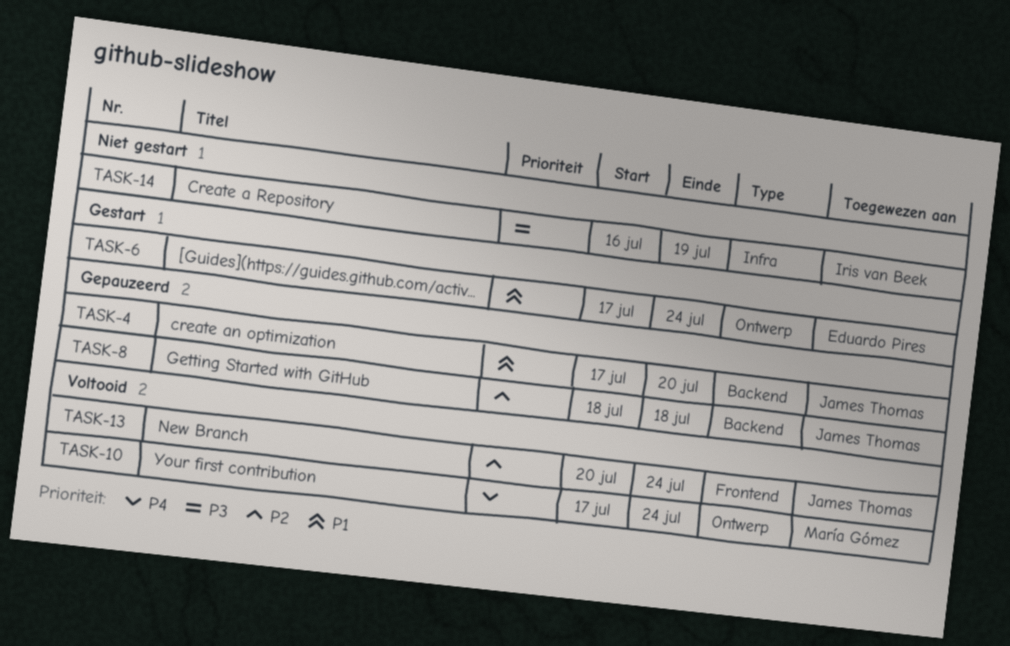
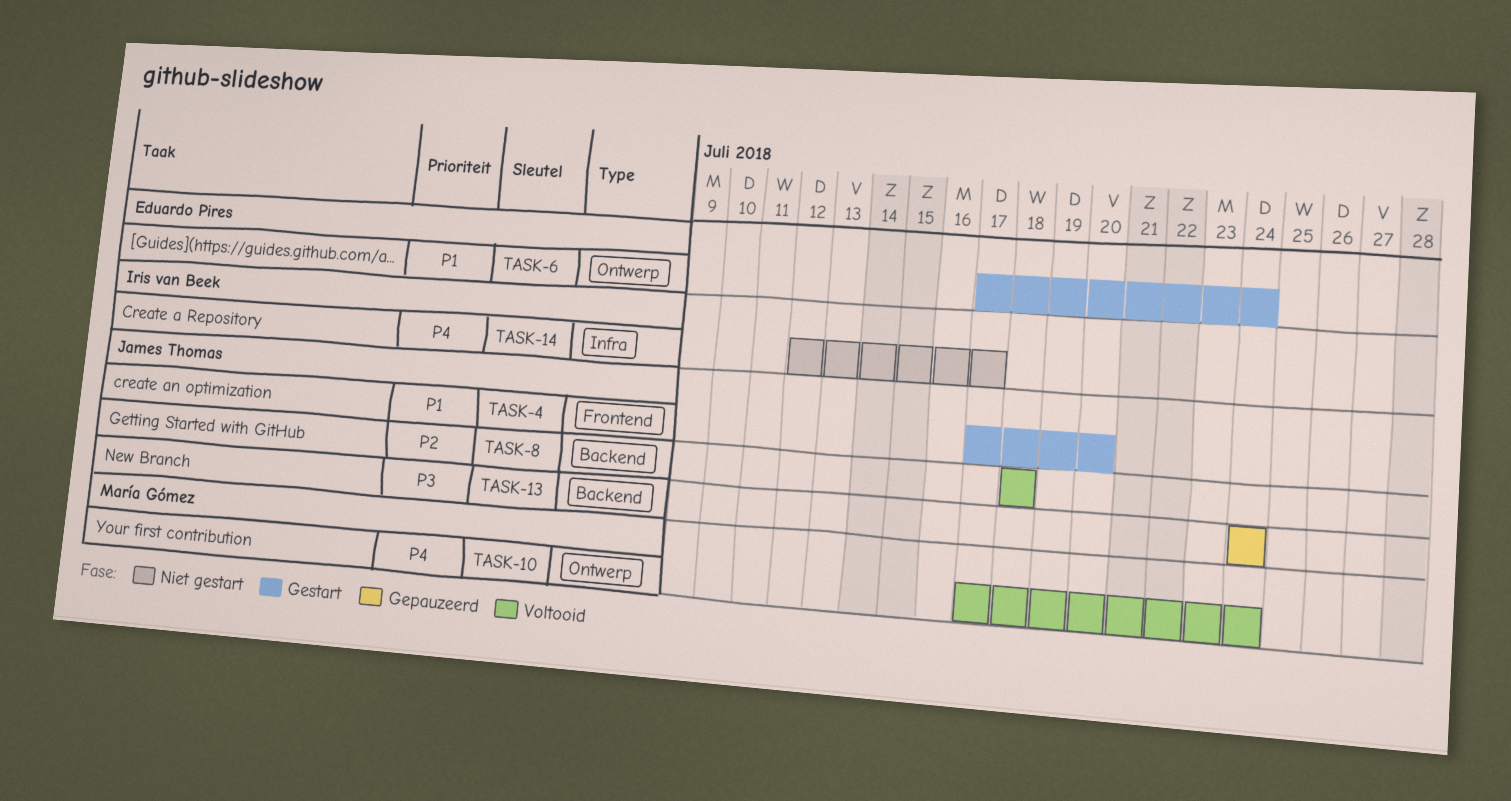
TASK-4, status: Gepauzeerd -> Gestart
TASK-4, label: Backend -> Frontend
TASK-8, status: Gepauzeerd -> Voltooid
TASK-13, status: Voltooid -> Gepauzeerd
TASK-13, priority: P2 -> P3
TASK-13, label: Frontend -> Backend
TASK-13, start: Jul 20 -> Jul 24
TASK-14, priority: P3 -> P4
TASK-14, start: Jul 16 -> Jul 12
TASK-14, due: Jul 19 -> Jul 17

